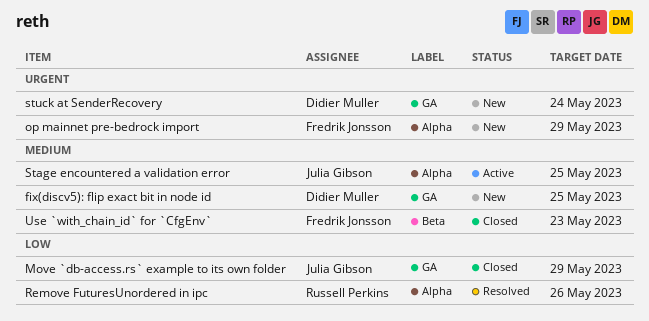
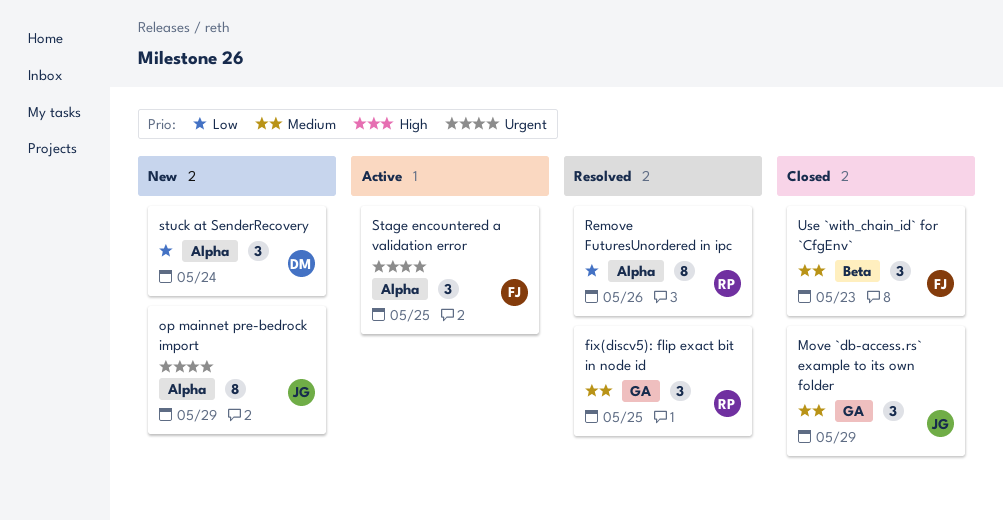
fix(discv5): flip exact bit in node id, status: New -> Resolved
fix(discv5): flip exact bit in node id, owner: Didier Muller -> Russell Perkins
Move `db-access.rs` example to its own folder, priority: Low -> Medium
op mainnet pre-bedrock import, owner: Fredrik Jonsson -> Julia Gibson
Stage encountered a validation error, owner: Julia Gibson -> Fredrik Jonsson
Stage encountered a validation error, priority: Medium -> Urgent
stuck at SenderRecovery, priority: Urgent -> Low
stuck at SenderRecovery, label: GA -> Alpha

